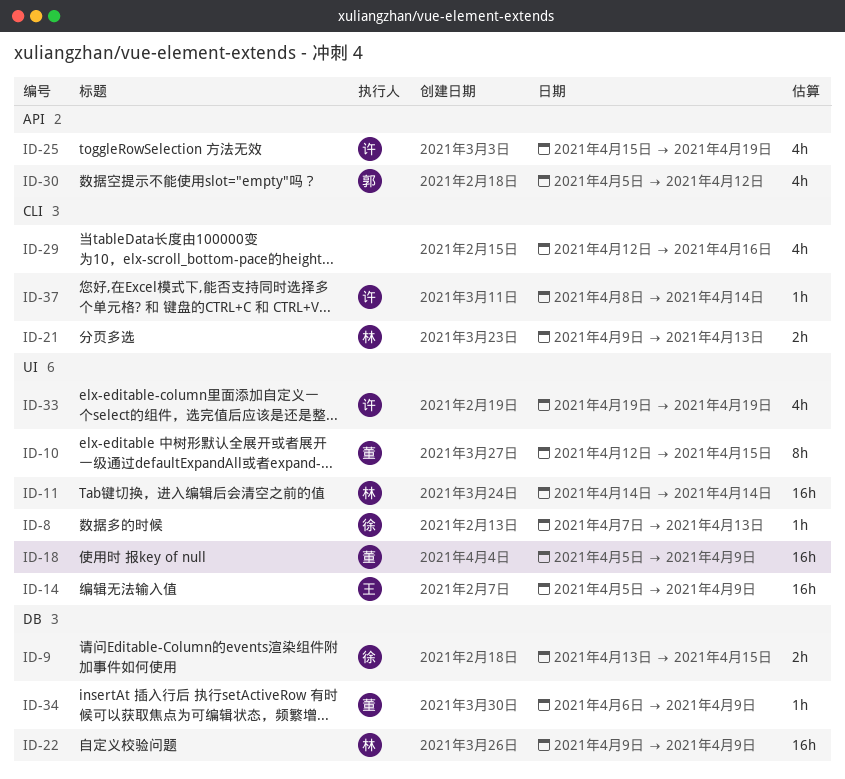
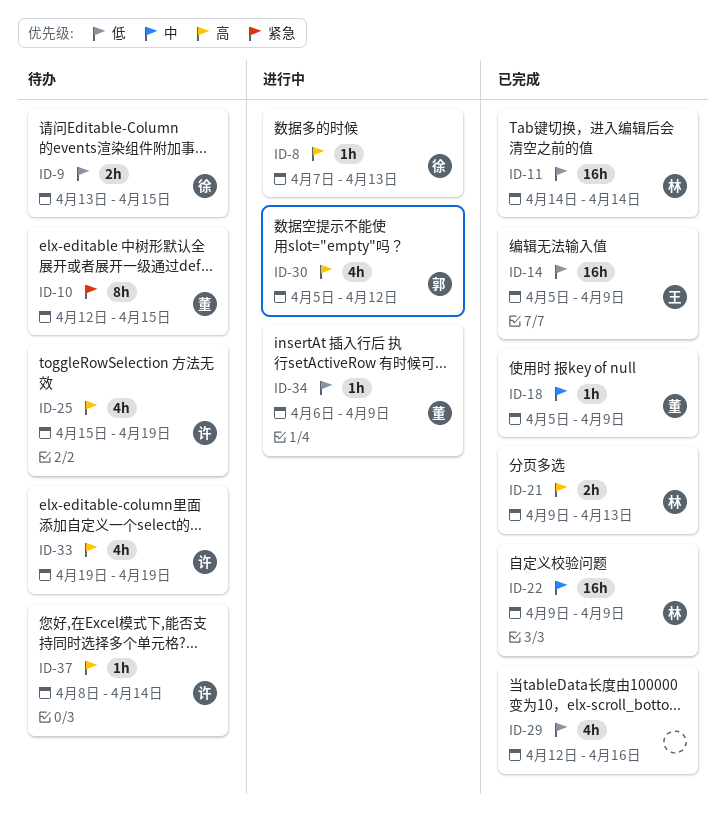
ID-18, estimate: 16h -> 1h

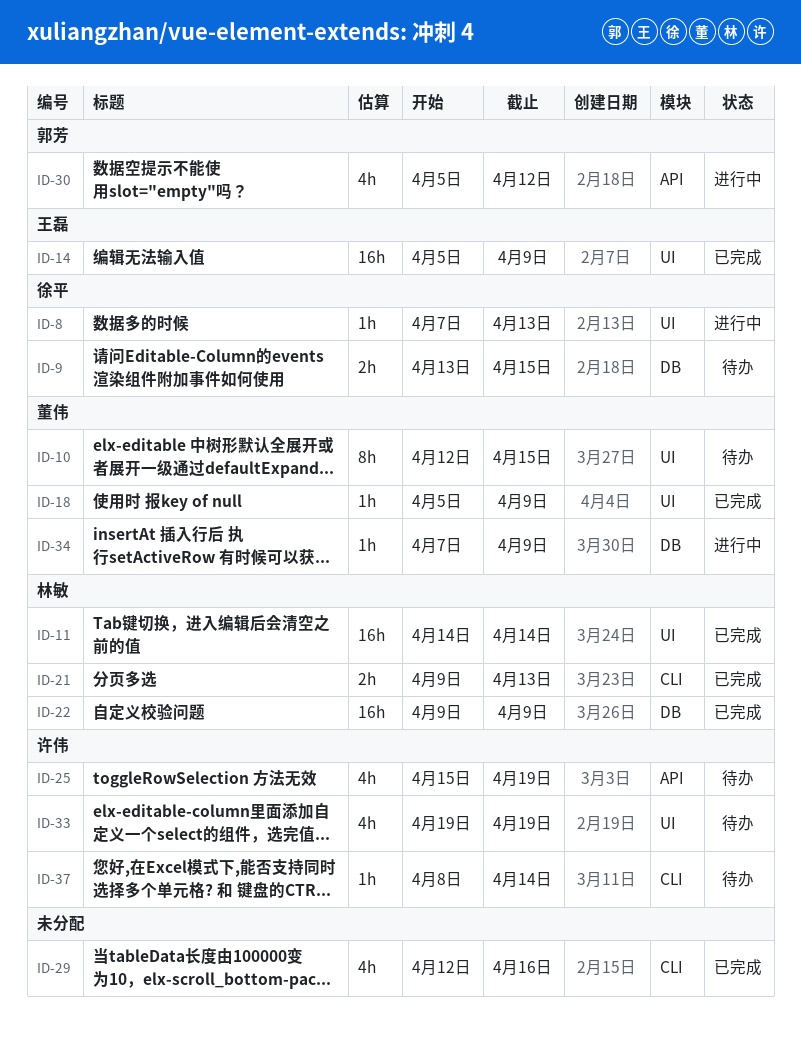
ID-34, start: Apr 6 -> Apr 7

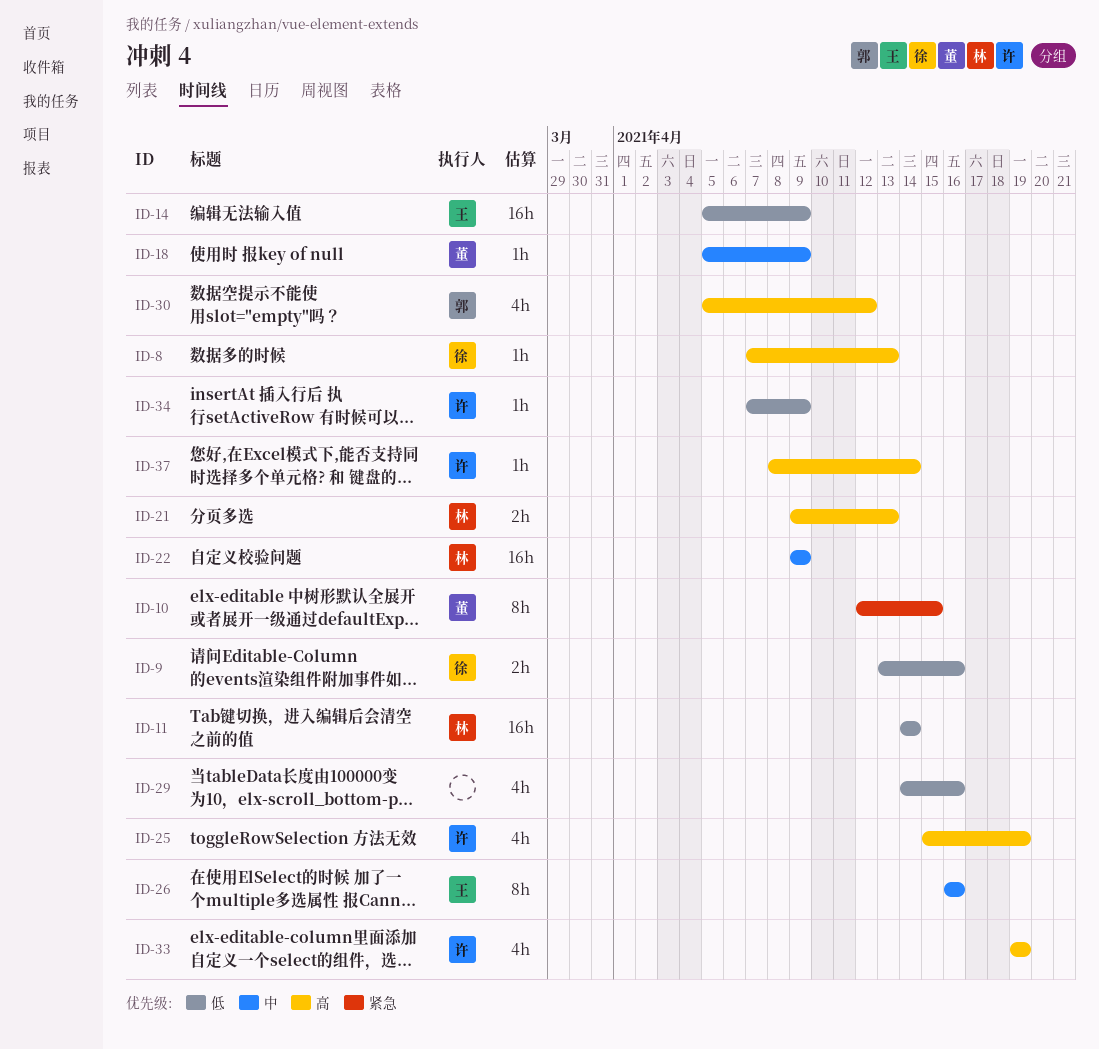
ID-9, due: Apr 15 -> Apr 16
ID-26: none -> present
ID-29, start: Apr 12 -> Apr 14
ID-34, owner: 董伟 -> 许伟

